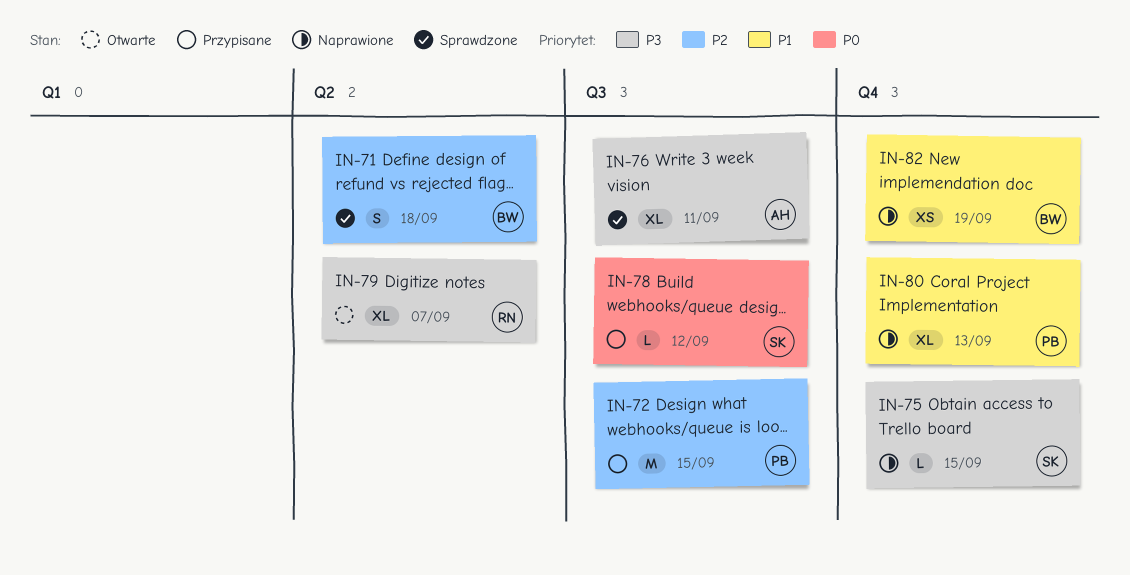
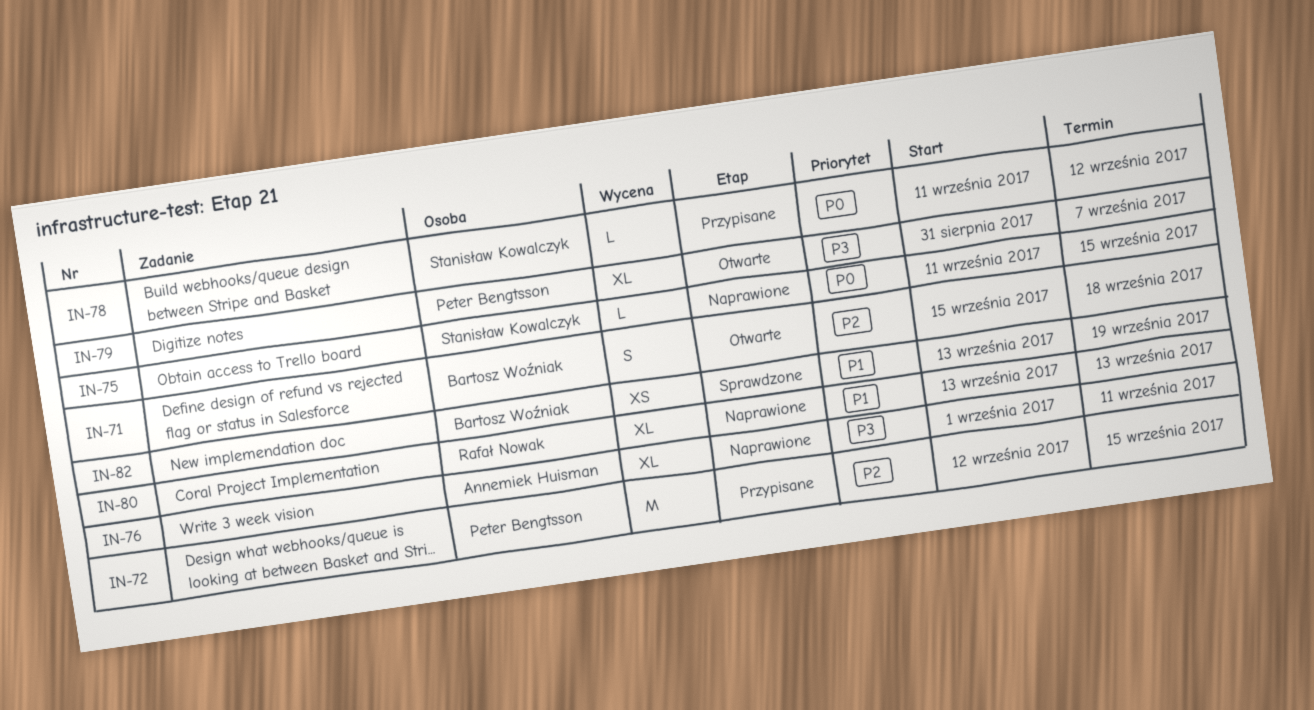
IN-71, status: Sprawdzone -> Otwarte
IN-75, priority: P3 -> P0
IN-76, status: Sprawdzone -> Naprawione
IN-79, owner: Rafał Nowak -> Peter Bengtsson
IN-80, owner: Peter Bengtsson -> Rafał Nowak
IN-82, status: Naprawione -> Sprawdzone

